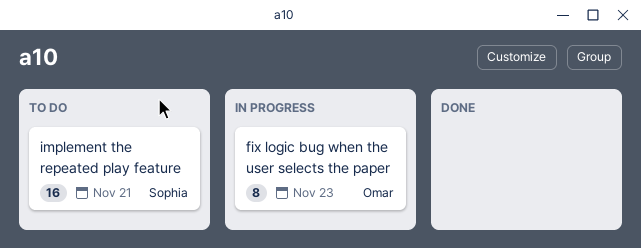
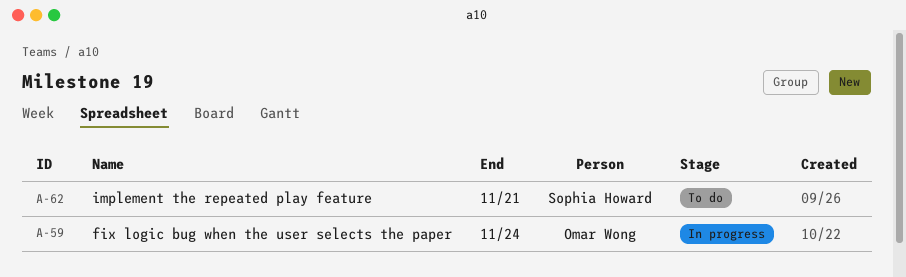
fix logic bug when the user selects the paper, due: Nov 23 -> Nov 24

